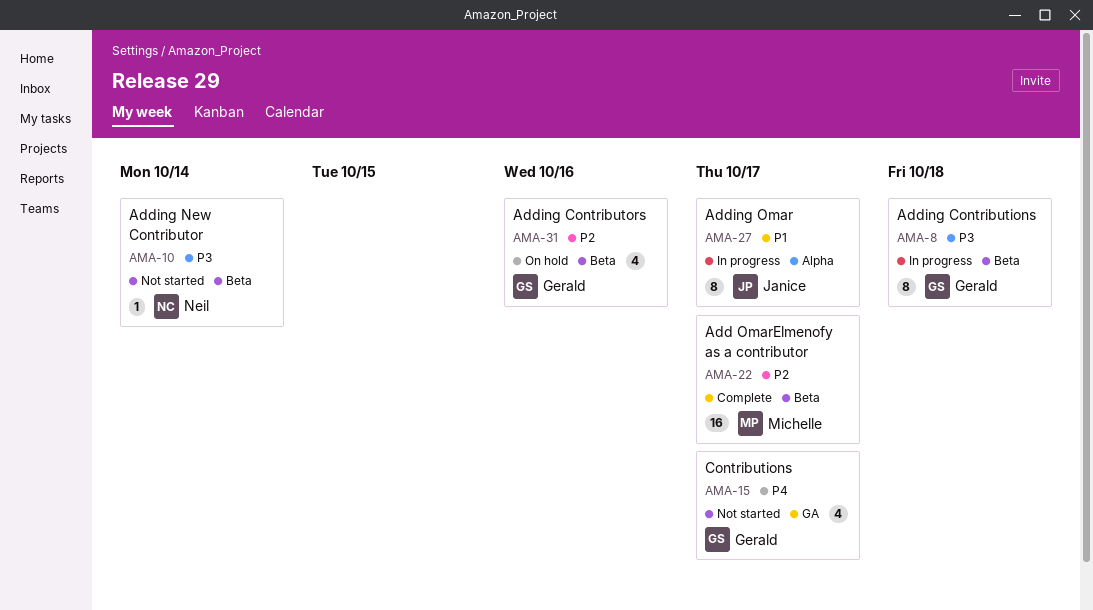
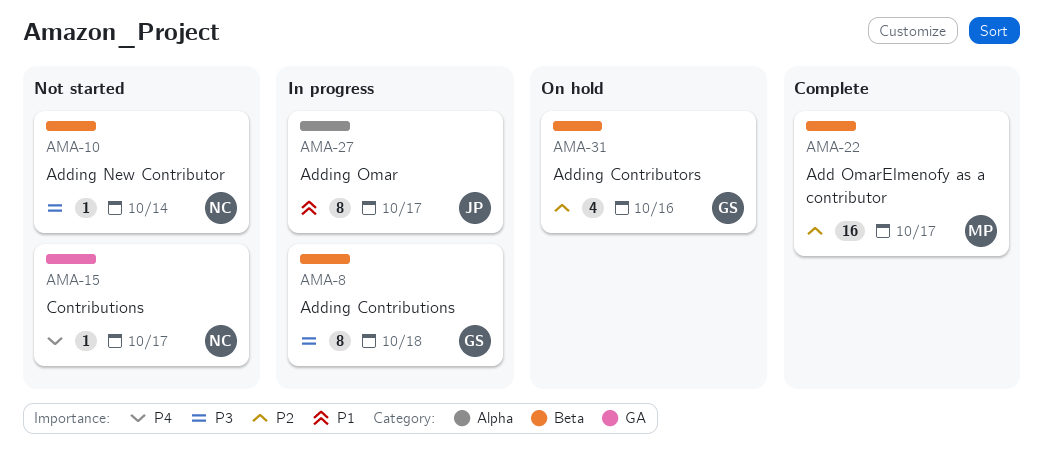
AMA-15, owner: Gerald -> Neil
AMA-15, estimate: 4 -> 1

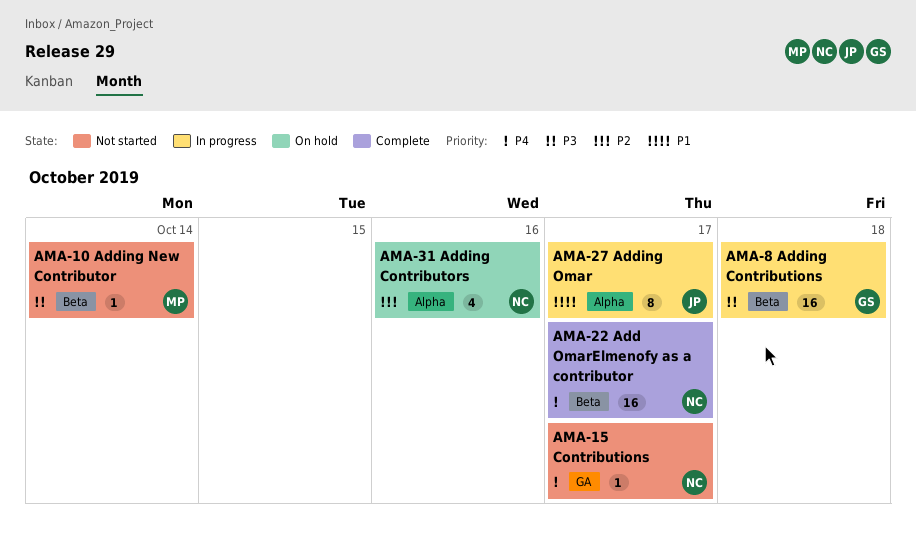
AMA-8, estimate: 8 -> 16
AMA-10, owner: NC -> MP
AMA-22, owner: MP -> NC
AMA-22, priority: P2 -> P4
AMA-31, owner: GS -> NC
AMA-31, label: Beta -> Alpha

